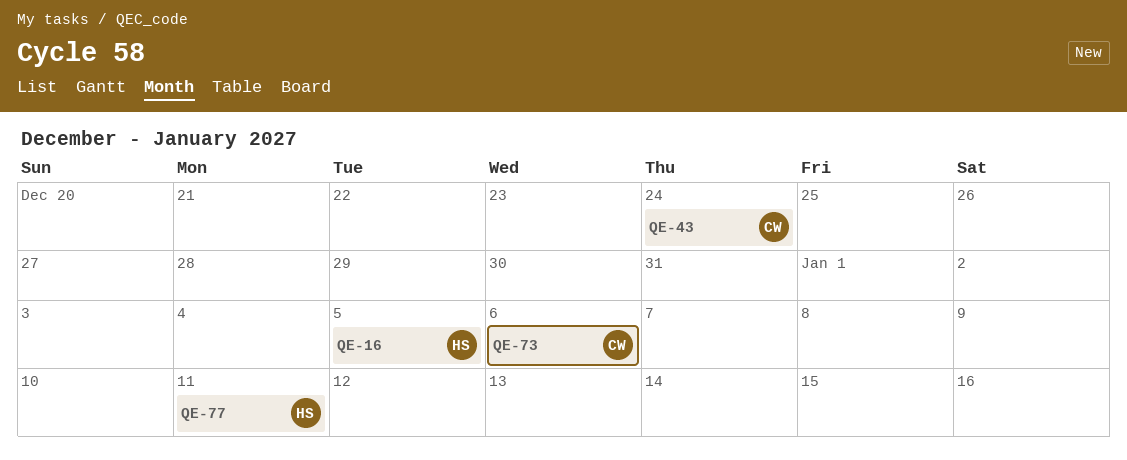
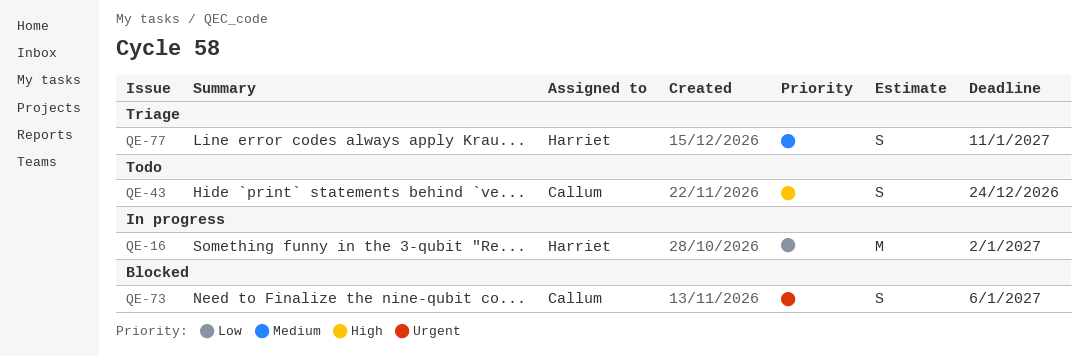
QE-16, due: Jan 5 -> Jan 2

